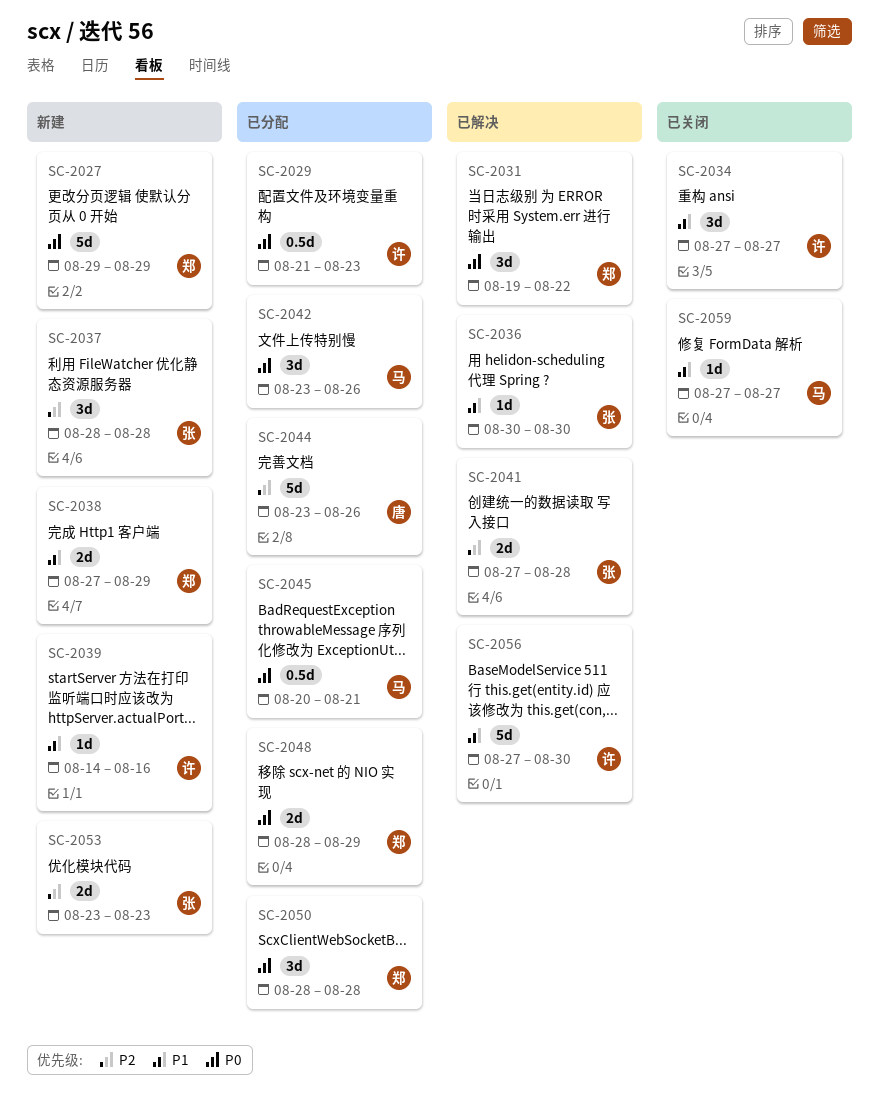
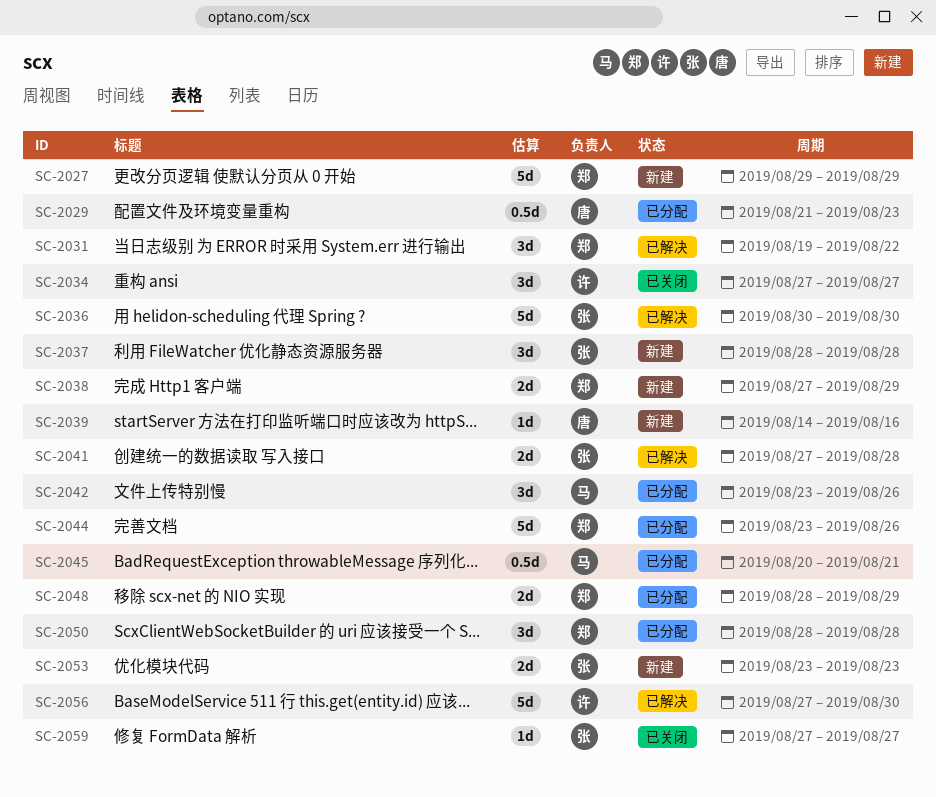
SC-2029, owner: 许 -> 唐
SC-2036, estimate: 1d -> 5d
SC-2039, owner: 许 -> 唐
SC-2044, owner: 唐 -> 郑
SC-2059, owner: 马 -> 张

